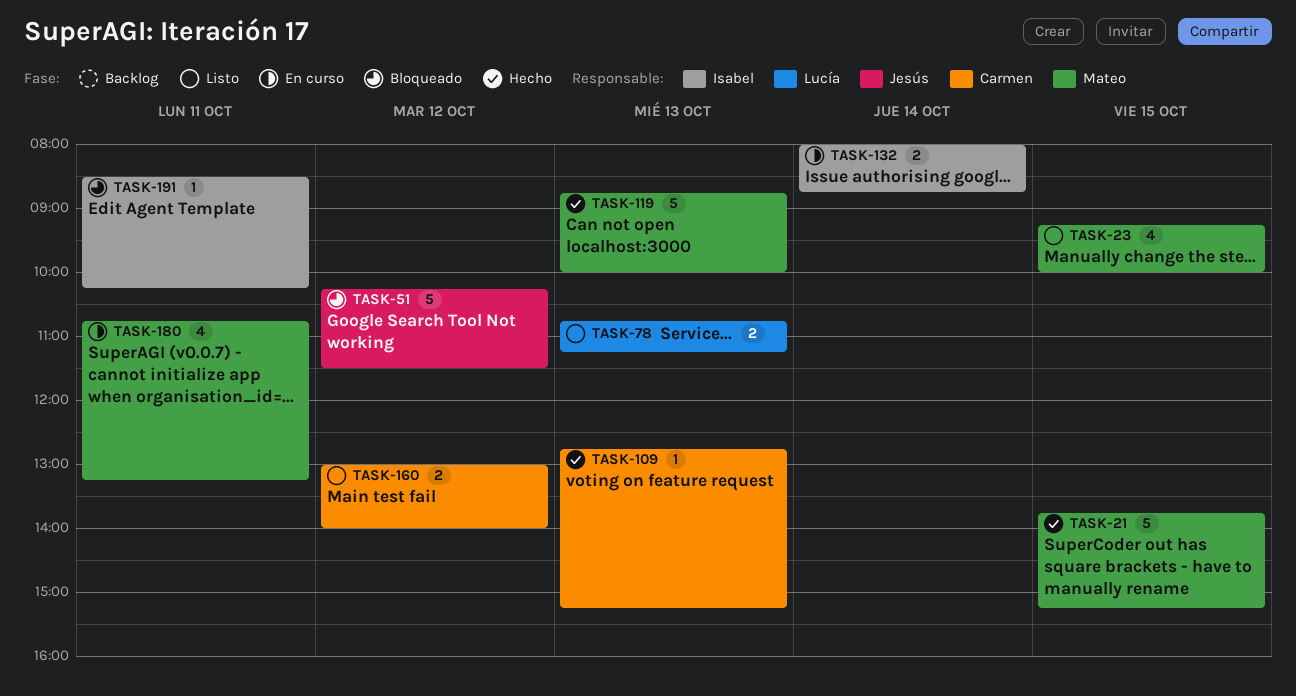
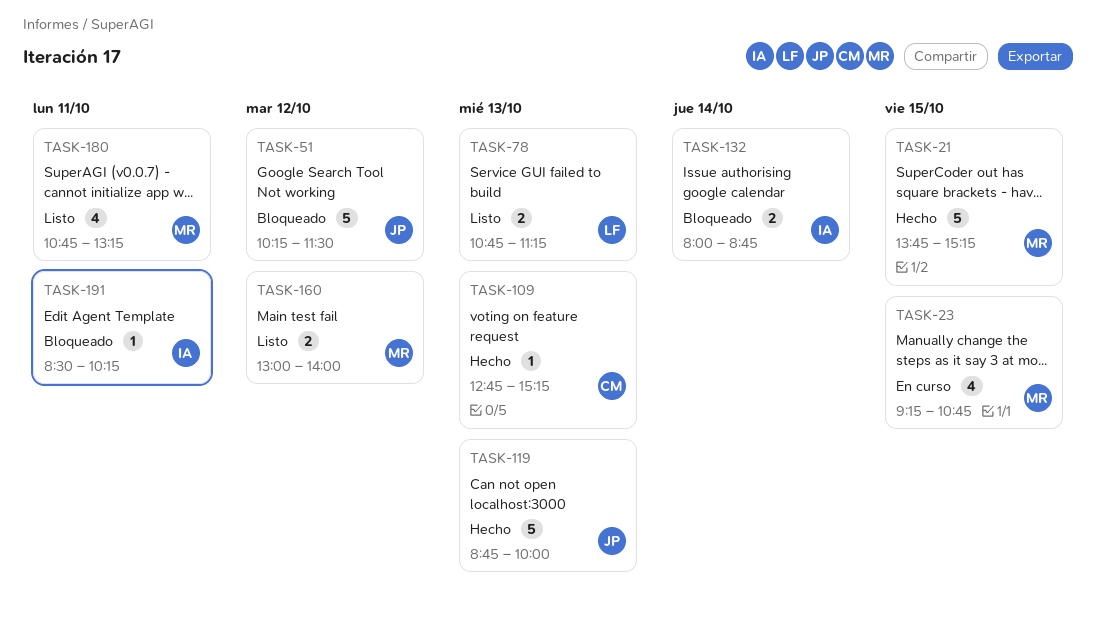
TASK-23, status: Listo -> En curso
TASK-23, ends: 10:00 -> 10:45
TASK-119, owner: Mateo -> Jesús
TASK-132, status: En curso -> Bloqueado
TASK-160, owner: Carmen -> Mateo
TASK-180, status: En curso -> Listo

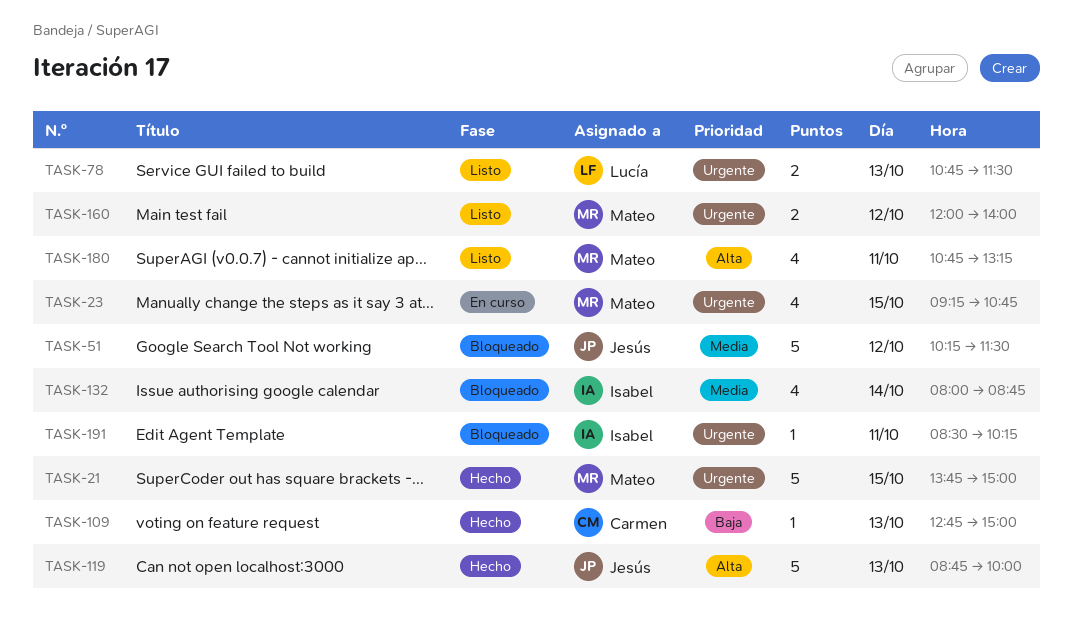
TASK-21, ends: 15:15 -> 15:00
TASK-78, ends: 11:15 -> 11:30
TASK-109, ends: 15:15 -> 15:00
TASK-132, estimate: 2 -> 4
TASK-160, begins: 13:00 -> 12:00

